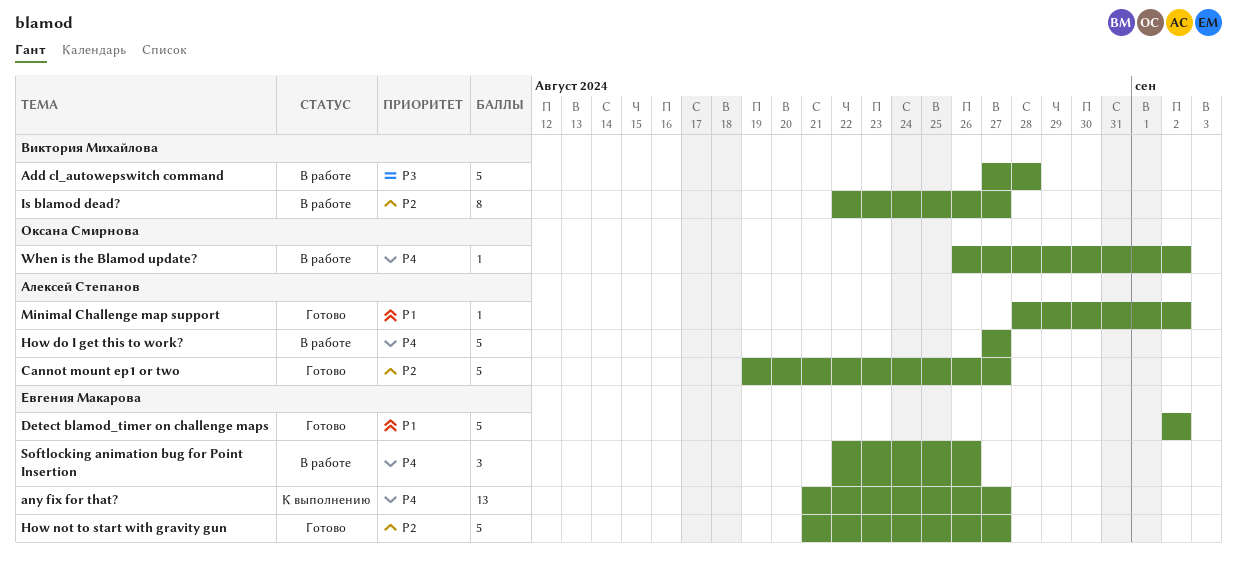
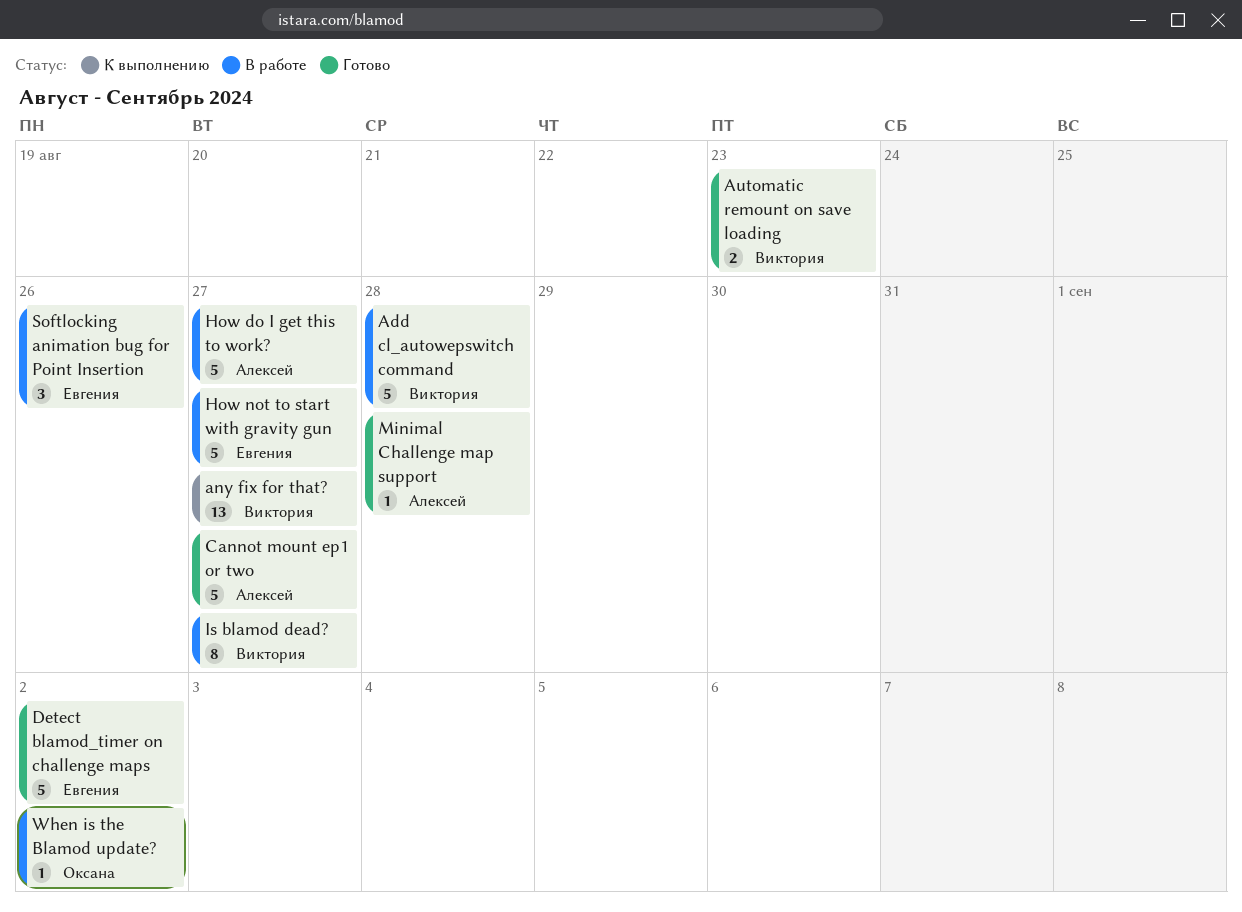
any fix for that?, owner: Евгения Макарова -> Виктория Михайлова
Automatic remount on save loading: none -> present
How not to start with gravity gun, status: Готово -> В работе
Minimal Challenge map support, due: Sep 2 -> Aug 28

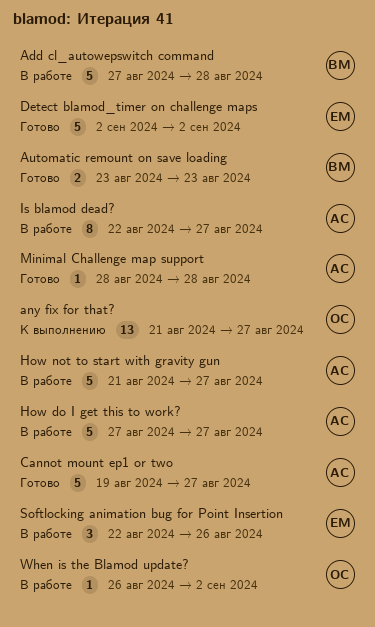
any fix for that?, owner: Виктория -> Оксана
How not to start with gravity gun, owner: Евгения -> Алексей
Is blamod dead?, owner: Виктория -> Алексей

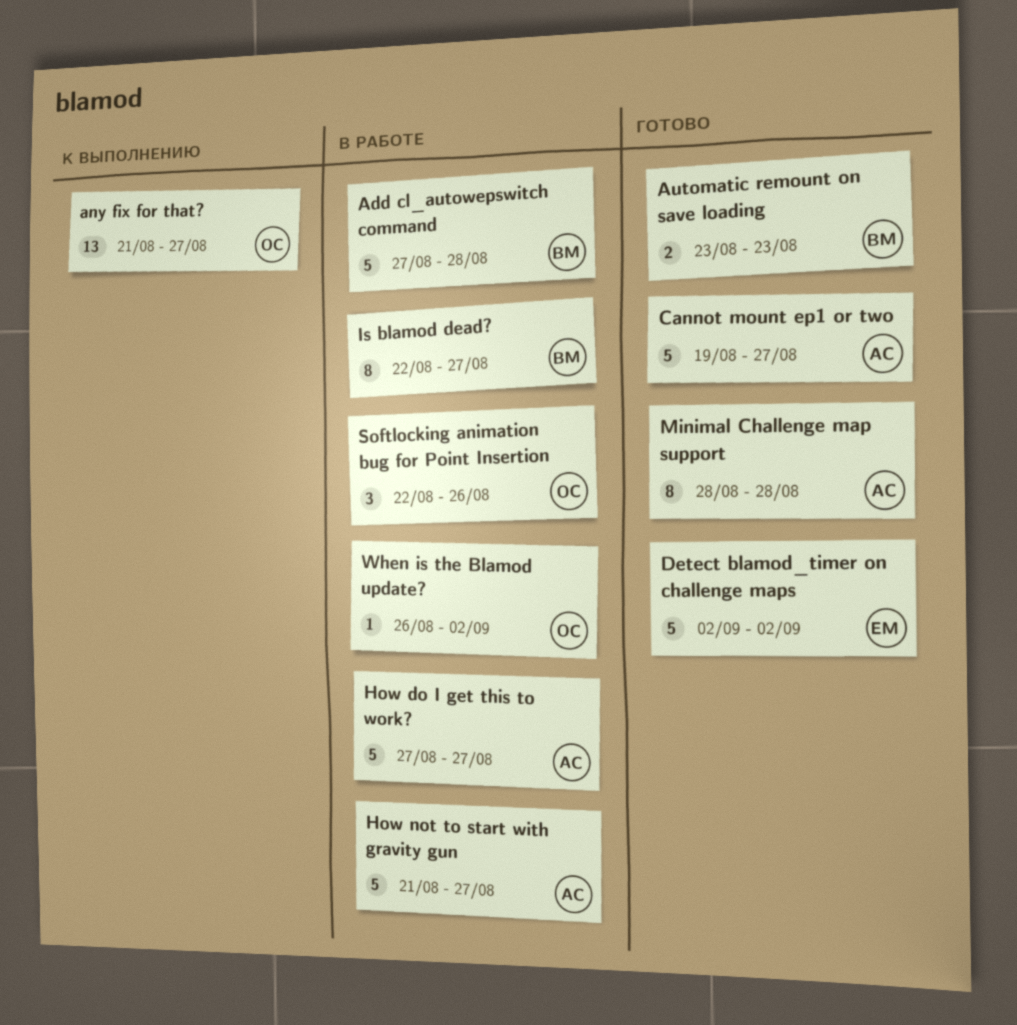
Is blamod dead?, owner: АС -> ВМ
Minimal Challenge map support, estimate: 1 -> 8
Softlocking animation bug for Point Insertion, owner: ЕМ -> ОС

